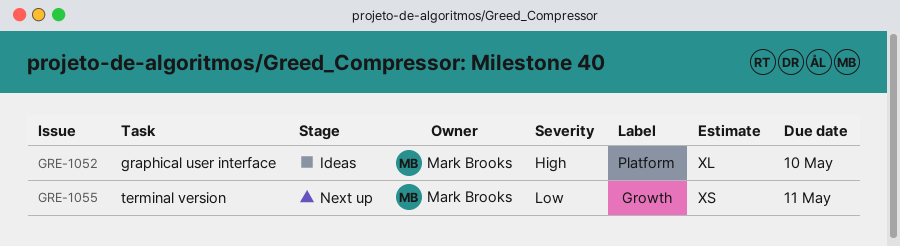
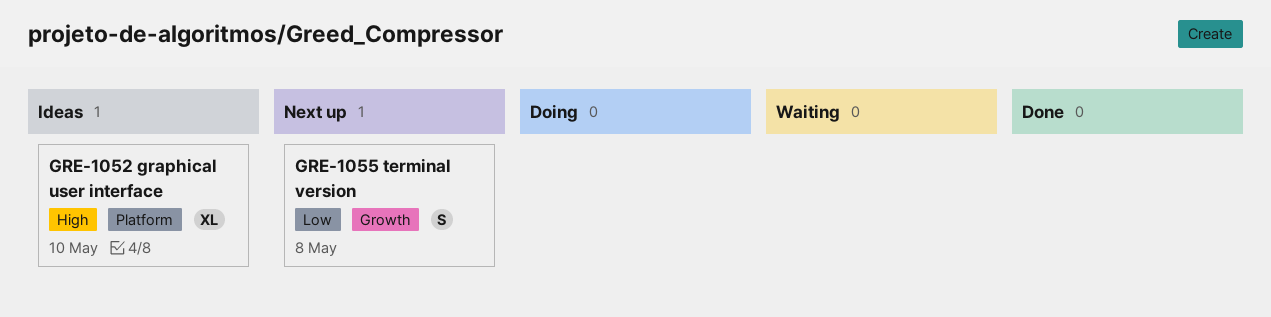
GRE-1055, estimate: XS -> S
GRE-1055, due: May 11 -> May 8

